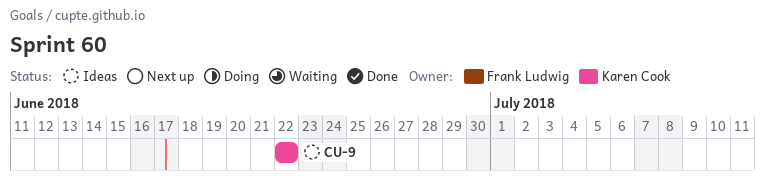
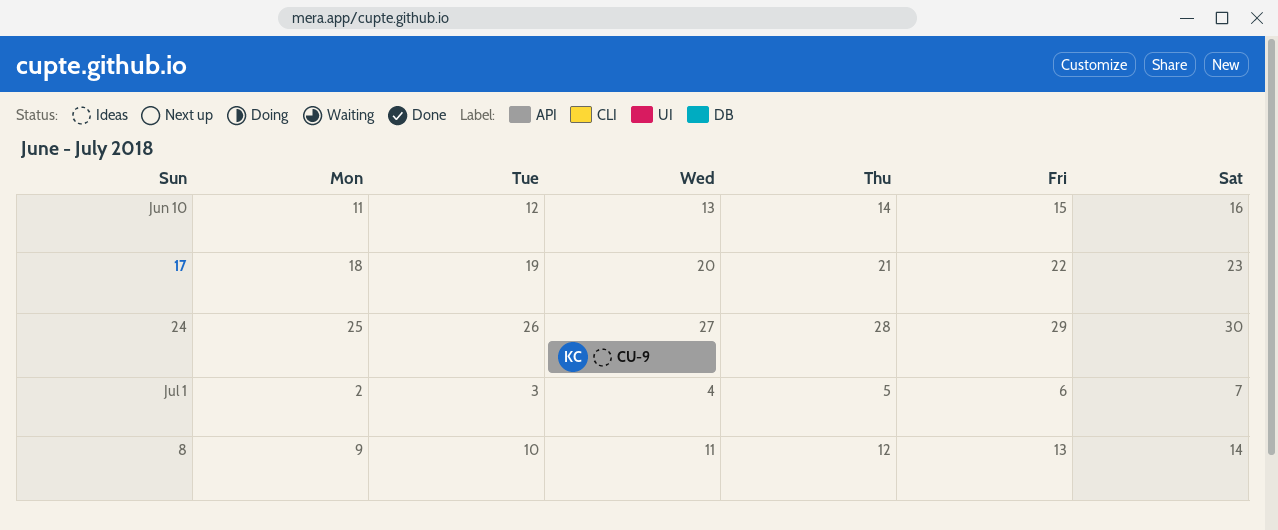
CU-9, start: Jun 22 -> Jun 27
CU-9, due: Jun 22 -> Jun 27

